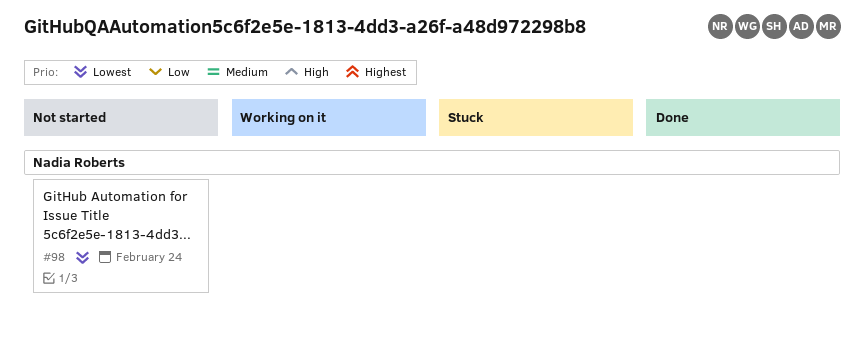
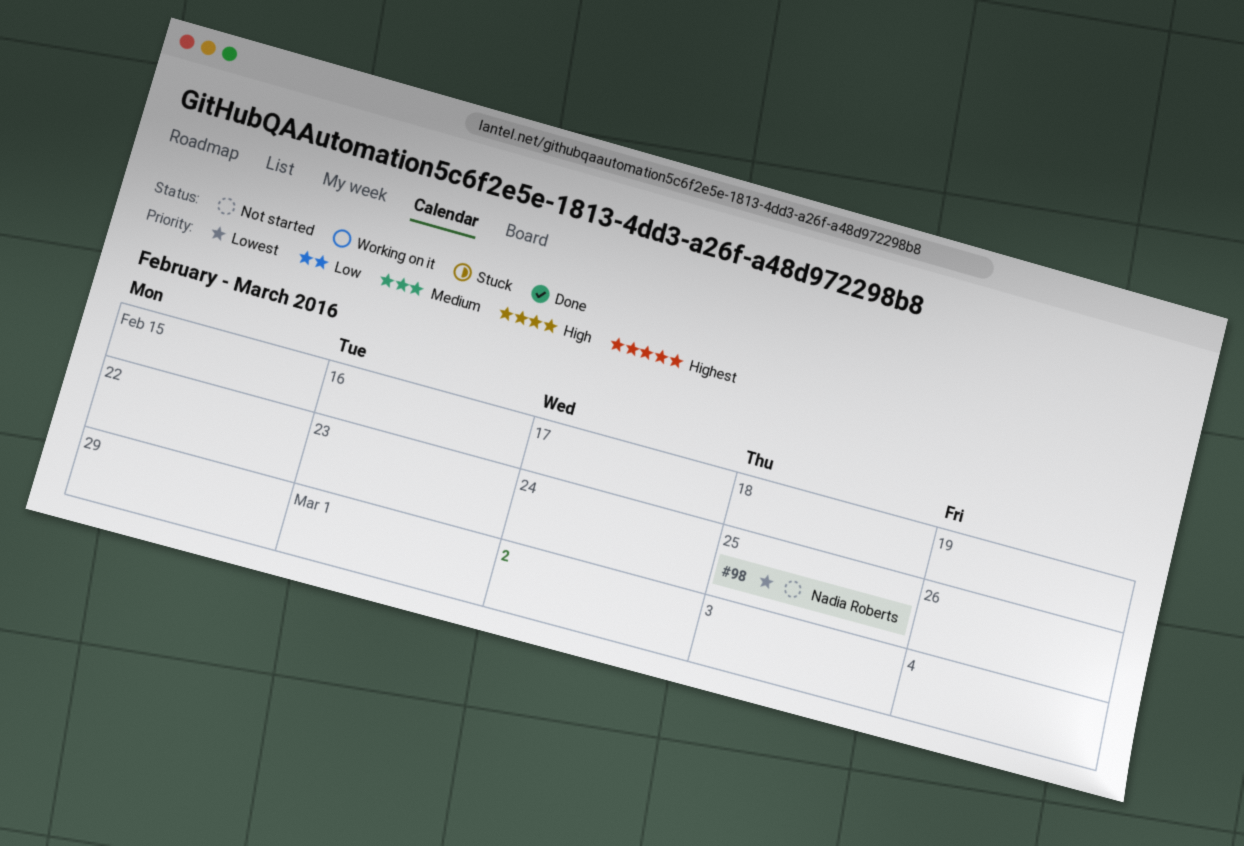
#98, due: Feb 24 -> Feb 25

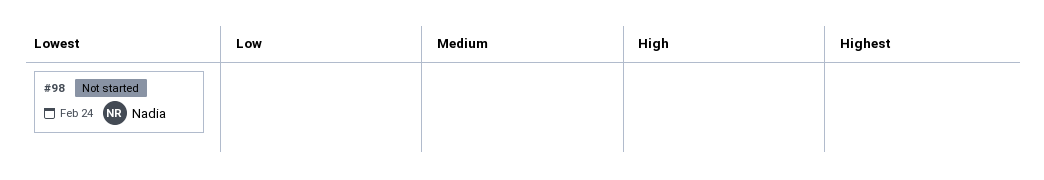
#98, due: Feb 25 -> Feb 24

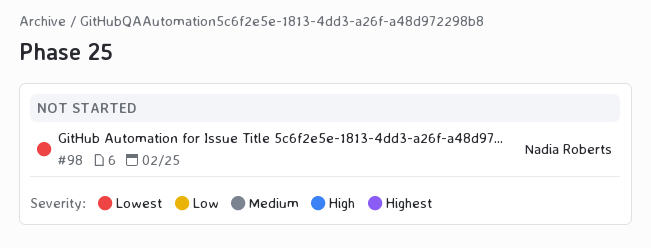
#98, due: Feb 24 -> Feb 25

